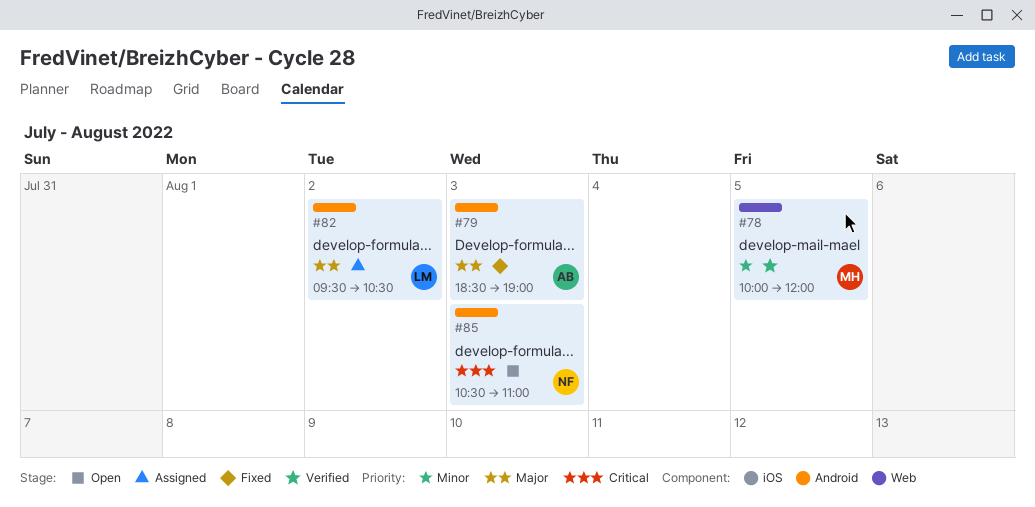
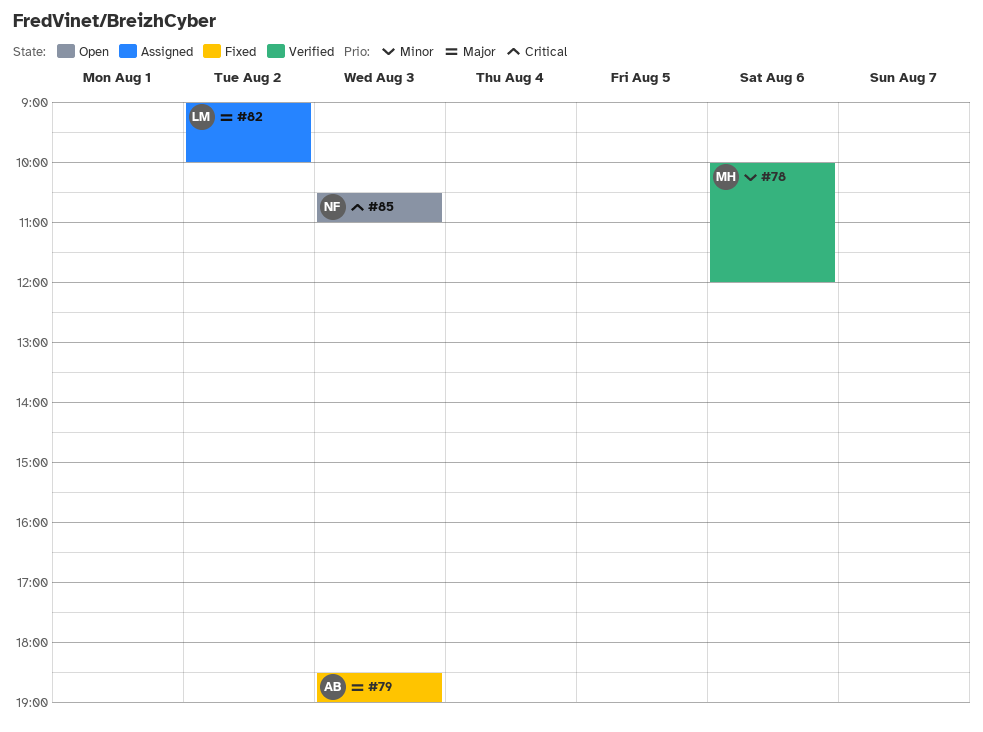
#78, day: Aug 5 -> Aug 6
#82, begins: 09:30 -> 09:00
#82, ends: 10:30 -> 10:00

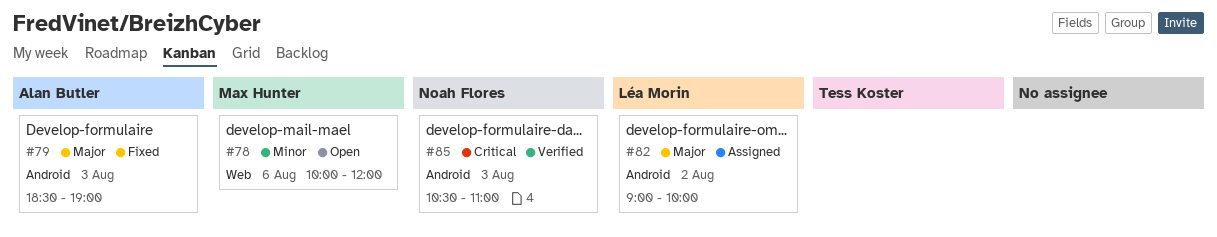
#78, status: Verified -> Open
#85, status: Open -> Verified

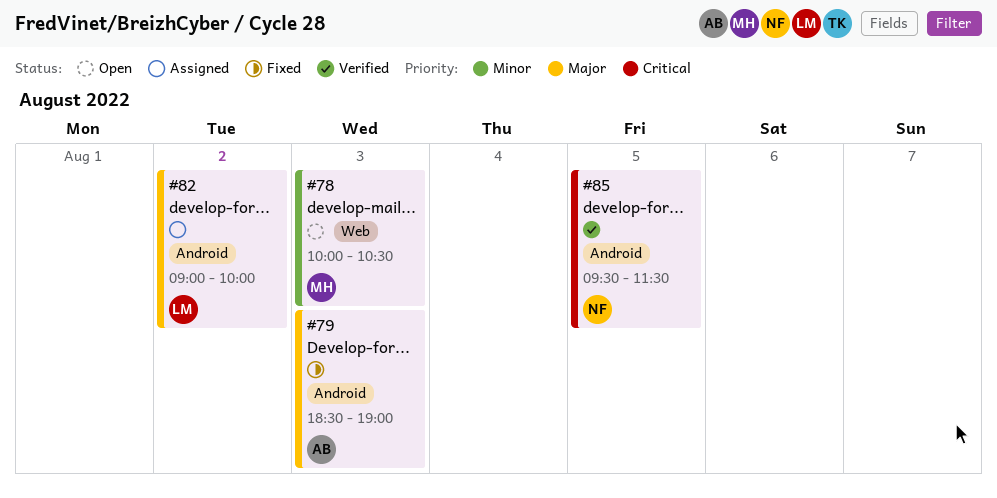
#78, day: Aug 6 -> Aug 3
#78, ends: 12:00 -> 10:30
#85, day: Aug 3 -> Aug 5
#85, begins: 10:30 -> 09:30
#85, ends: 11:00 -> 11:30

